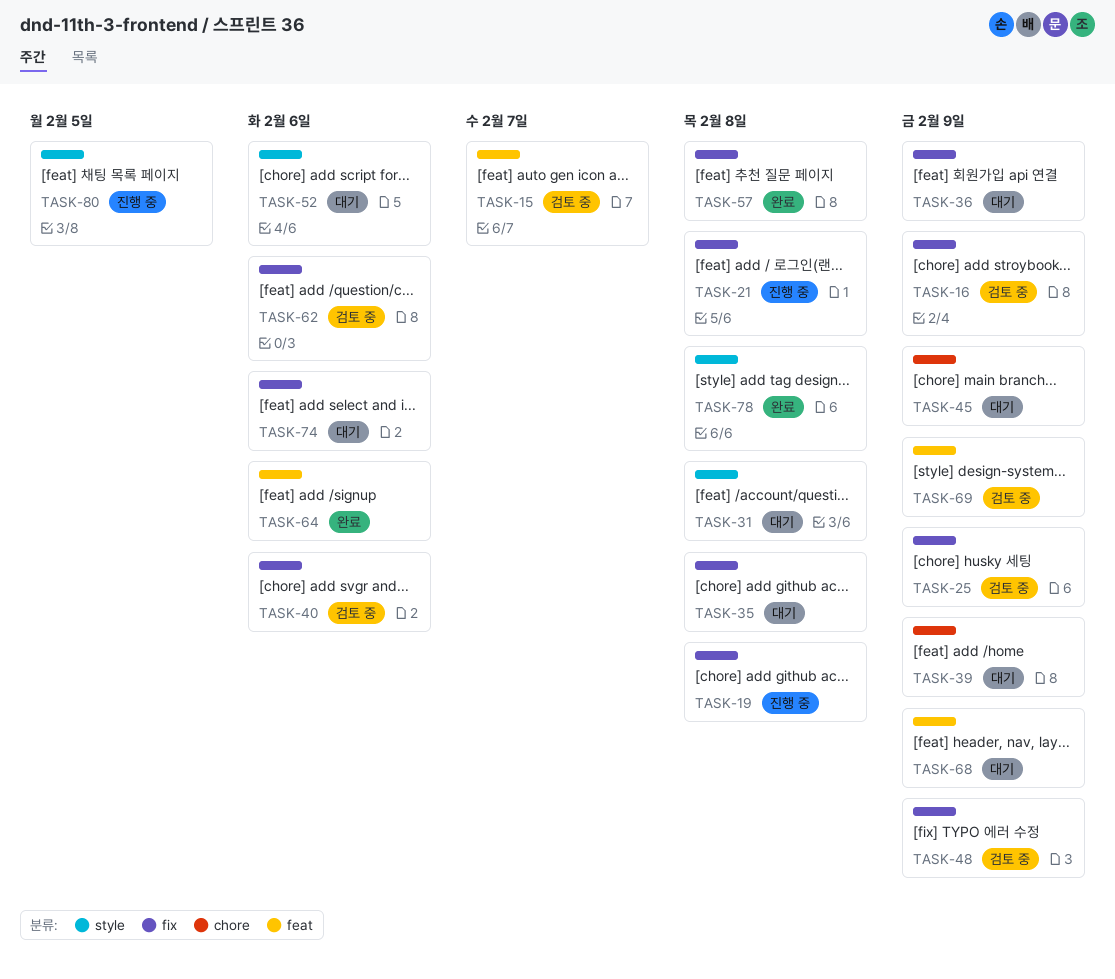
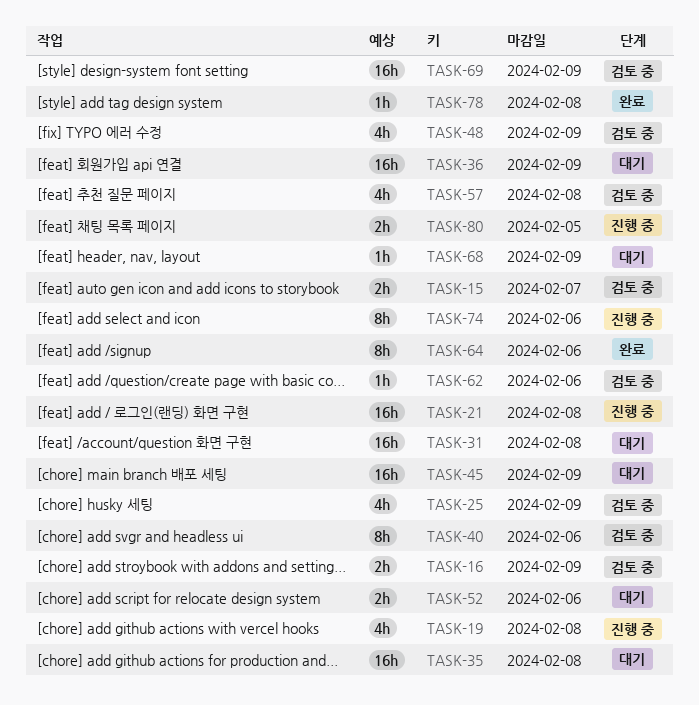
TASK-39: present -> none
TASK-57, status: 완료 -> 검토 중
TASK-74, status: 대기 -> 진행 중

